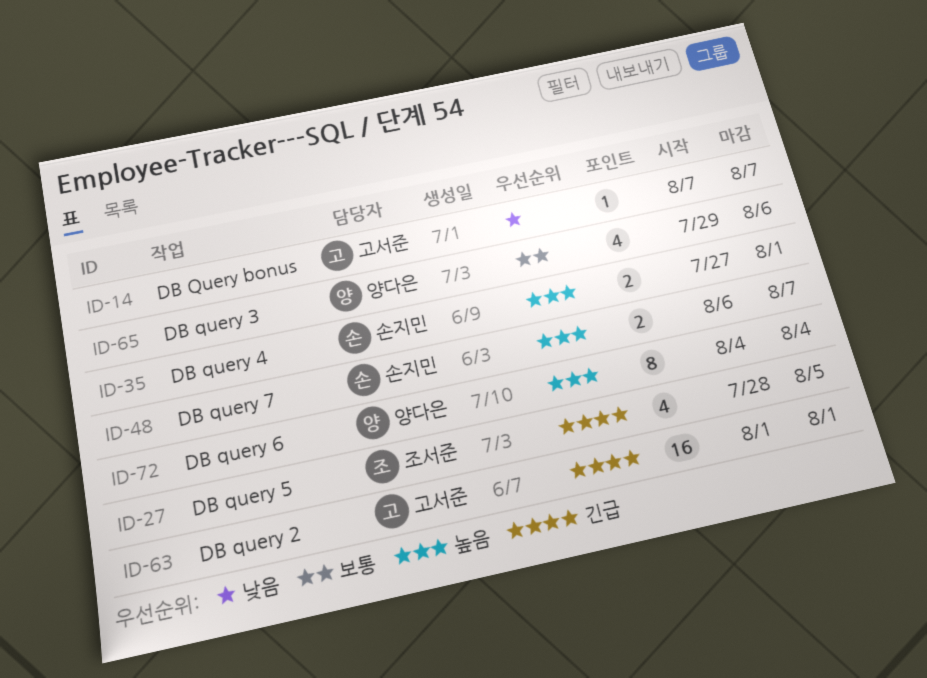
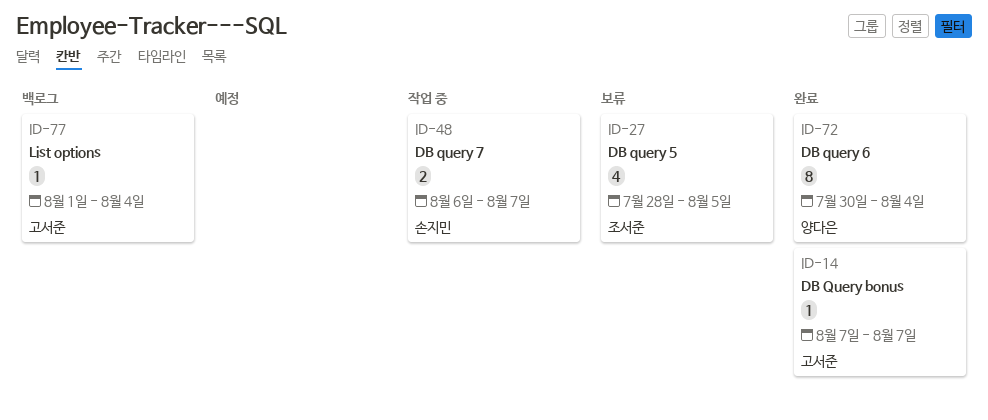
ID-35: present -> none
ID-63: present -> none
ID-65: present -> none
ID-72, start: Aug 4 -> Jul 30
ID-77: none -> present

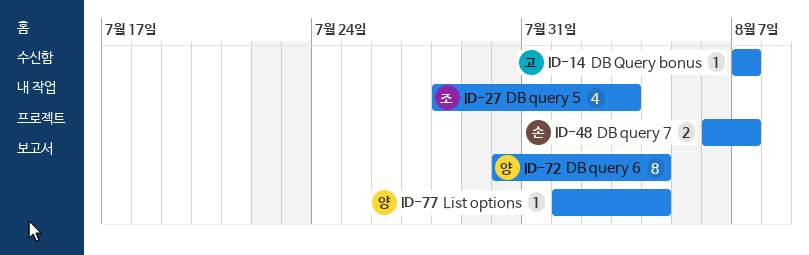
ID-27, due: Aug 5 -> Aug 3
ID-77, owner: 고서준 -> 양다은

